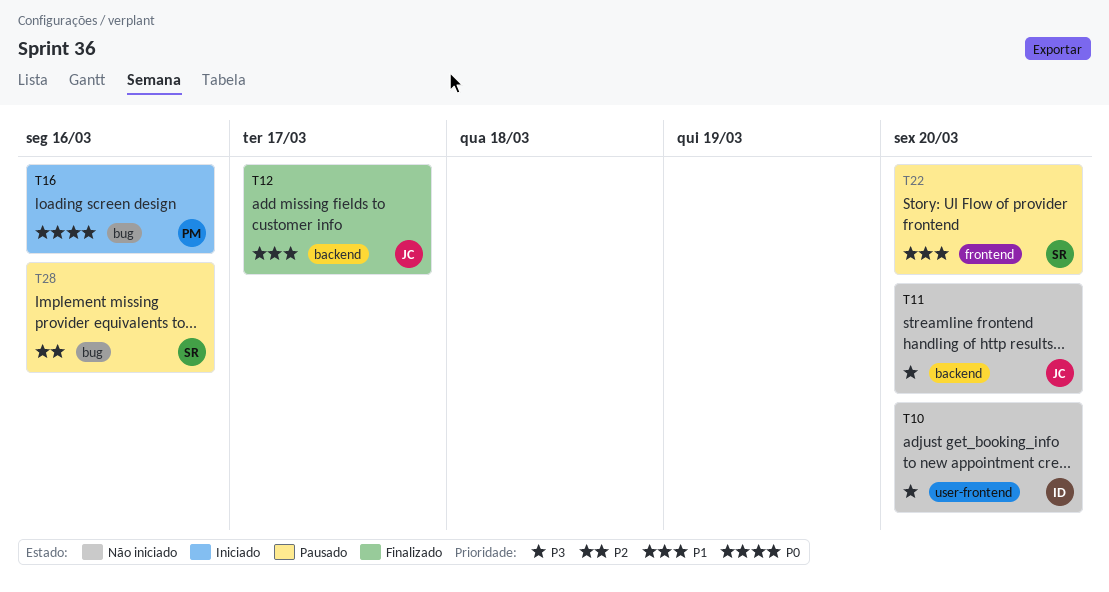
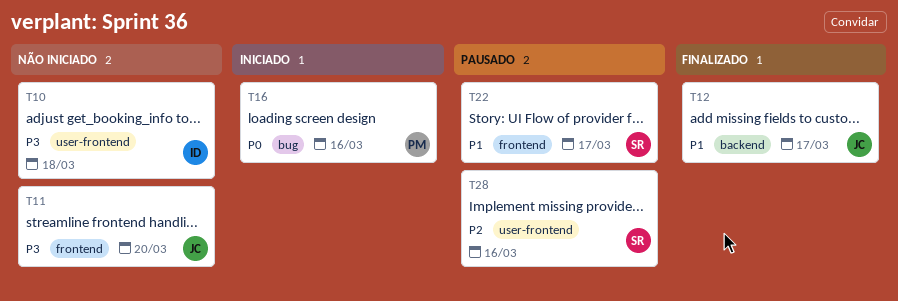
T10, due: Mar 20 -> Mar 18
T11, label: backend -> frontend
T22, due: Mar 20 -> Mar 17
T28, label: bug -> user-frontend

